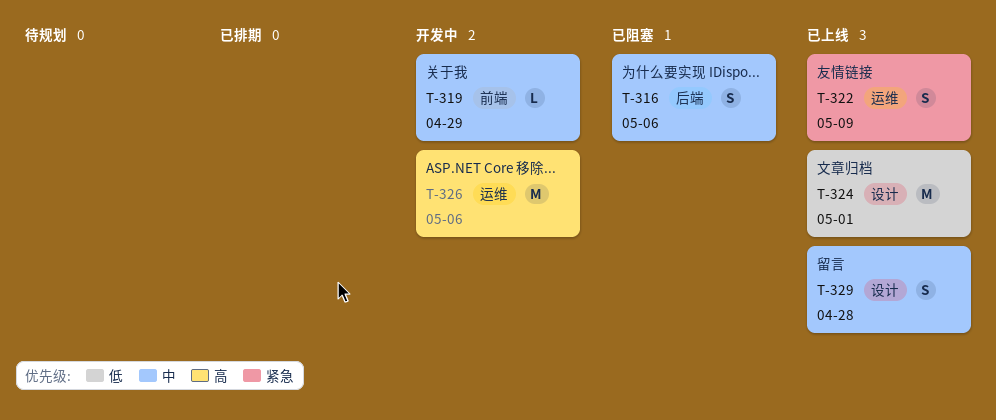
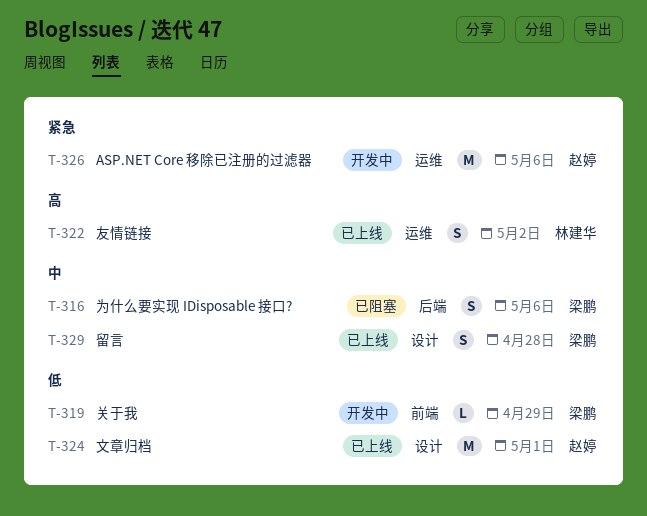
T-319, priority: 中 -> 低
T-322, priority: 紧急 -> 高
T-322, due: May 9 -> May 2
T-326, priority: 高 -> 紧急

